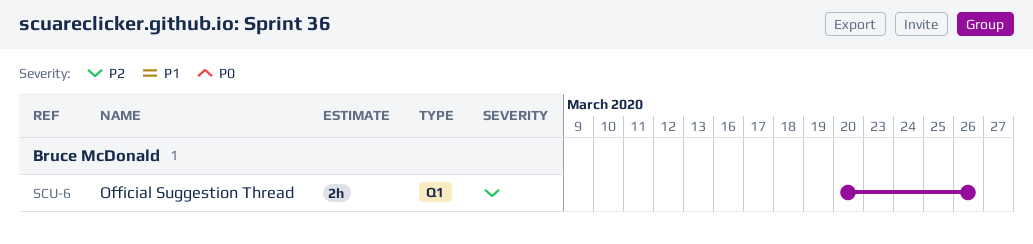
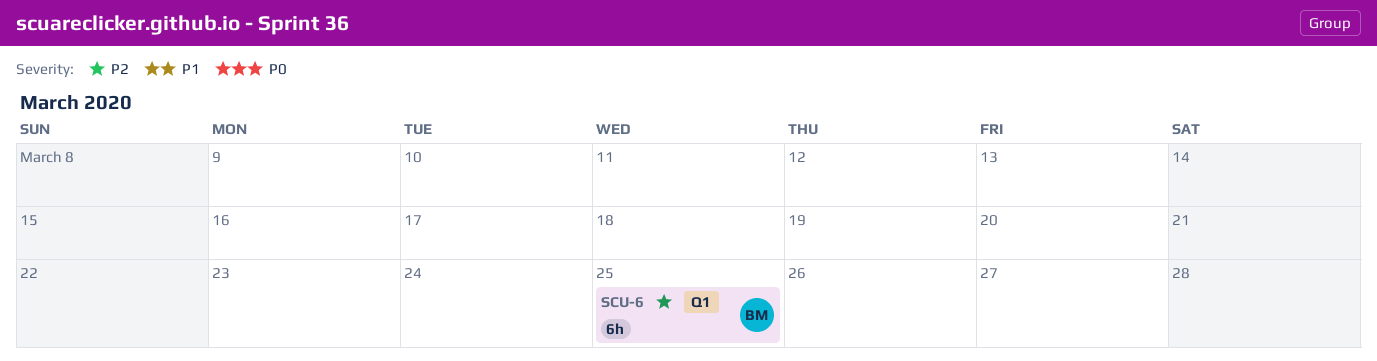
SCU-6, estimate: 2h -> 6h
SCU-6, due: Mar 26 -> Mar 25

